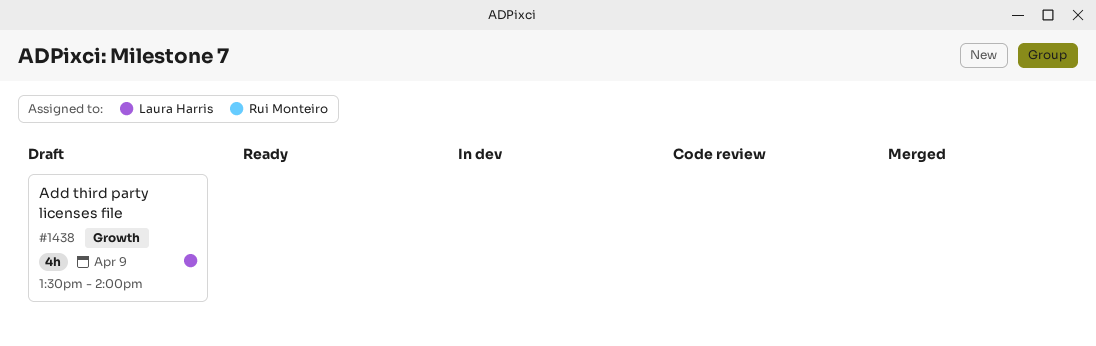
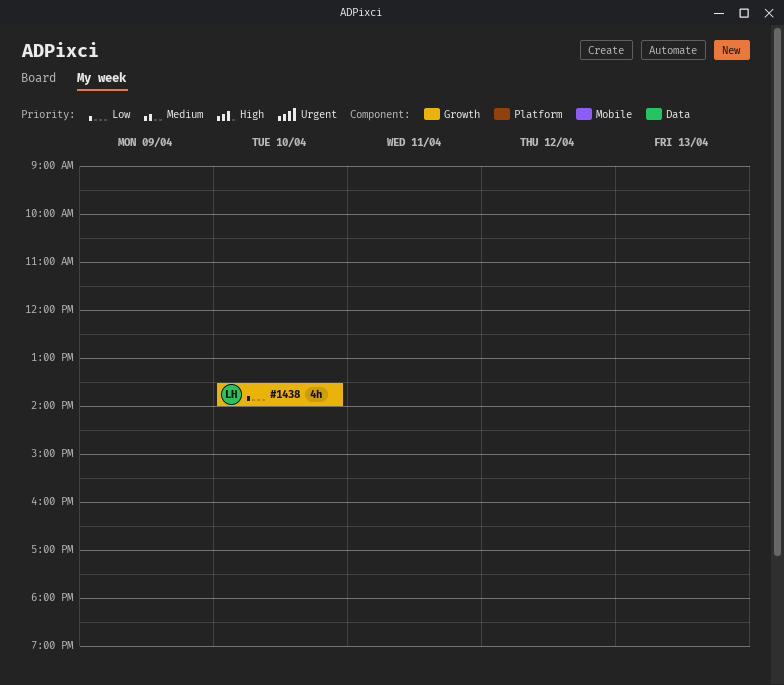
#1438, day: Apr 9 -> Apr 10

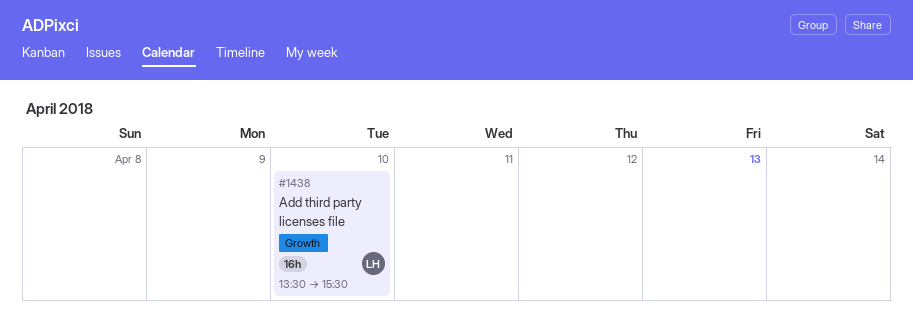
#1438, estimate: 4h -> 16h
#1438, ends: 14:00 -> 15:30

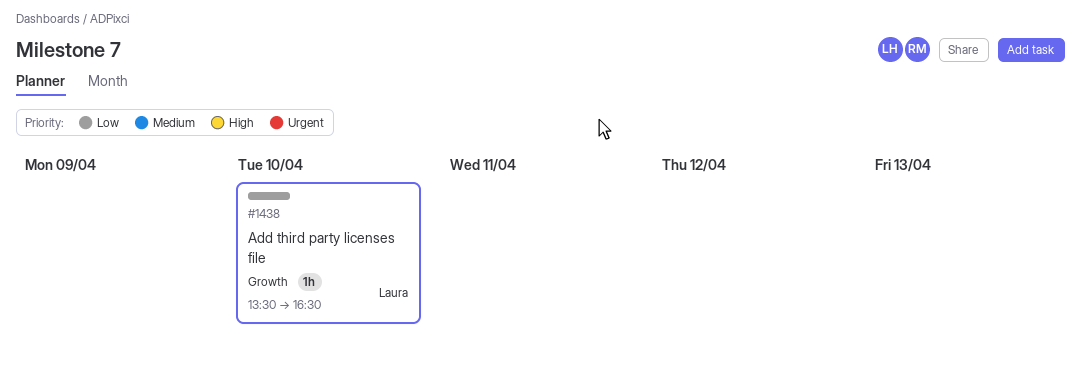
#1438, estimate: 16h -> 1h
#1438, ends: 15:30 -> 16:30

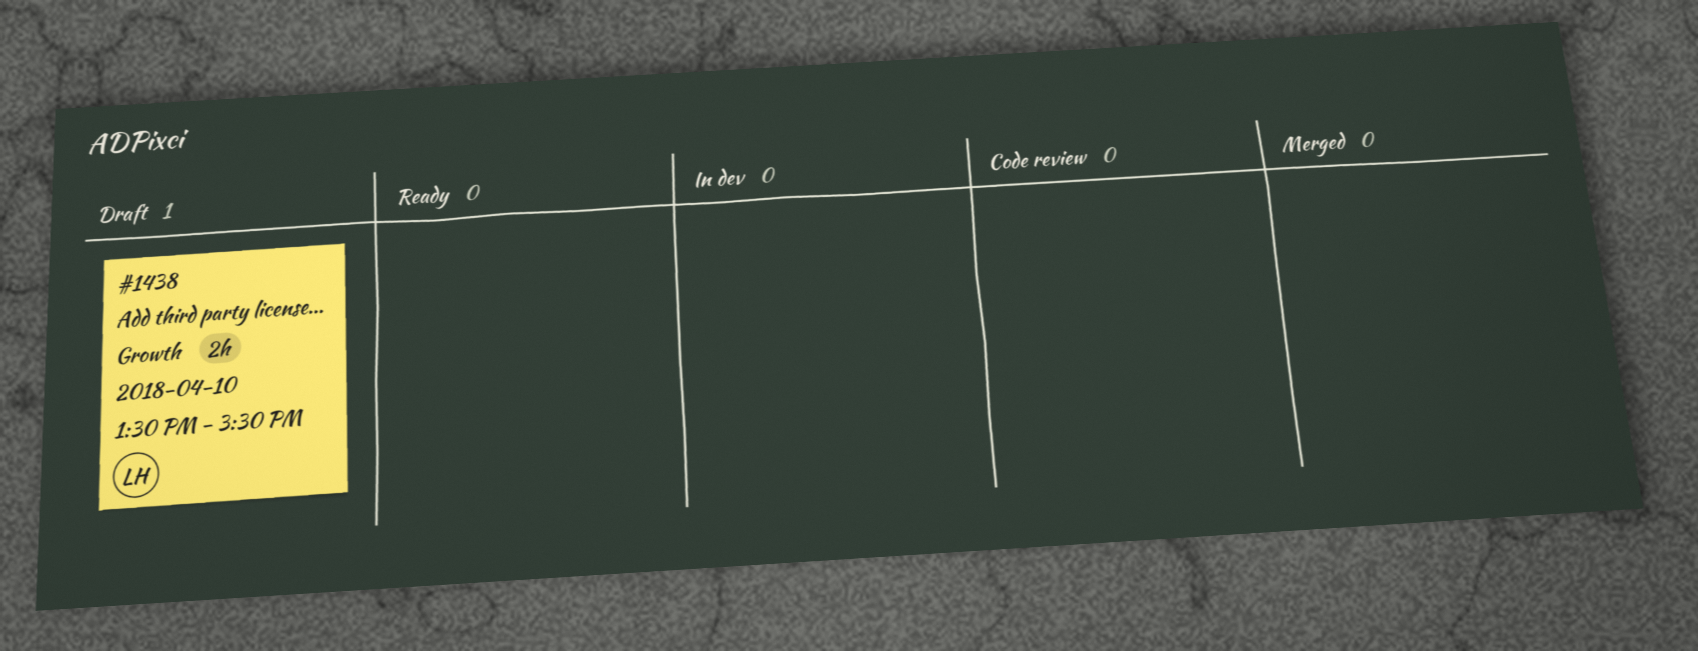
#1438, estimate: 1h -> 2h
#1438, ends: 16:30 -> 15:30

